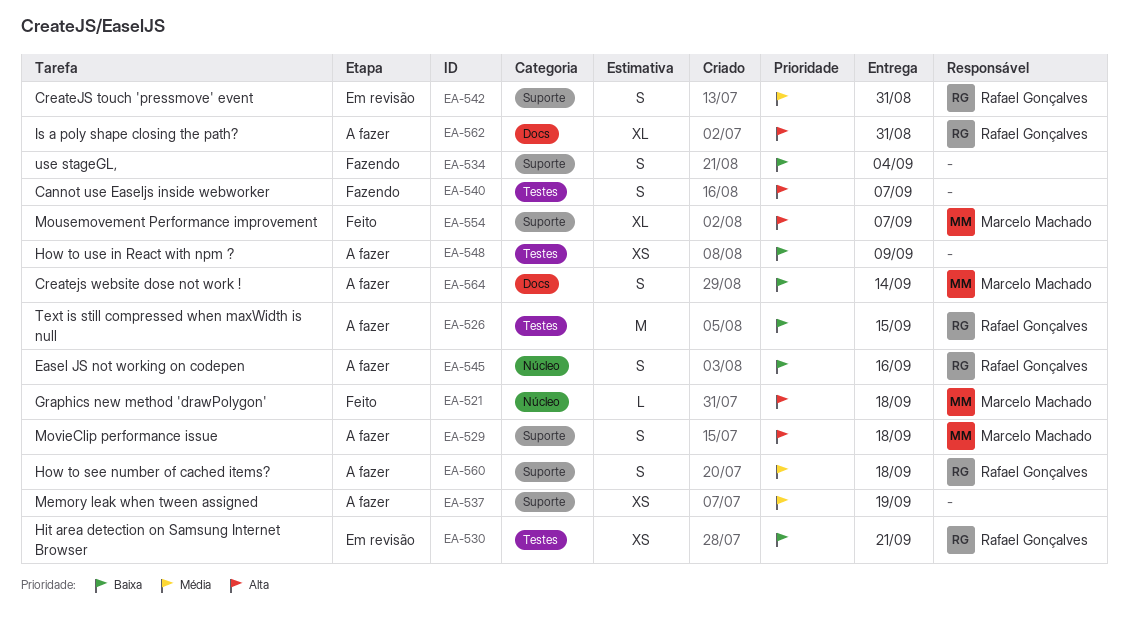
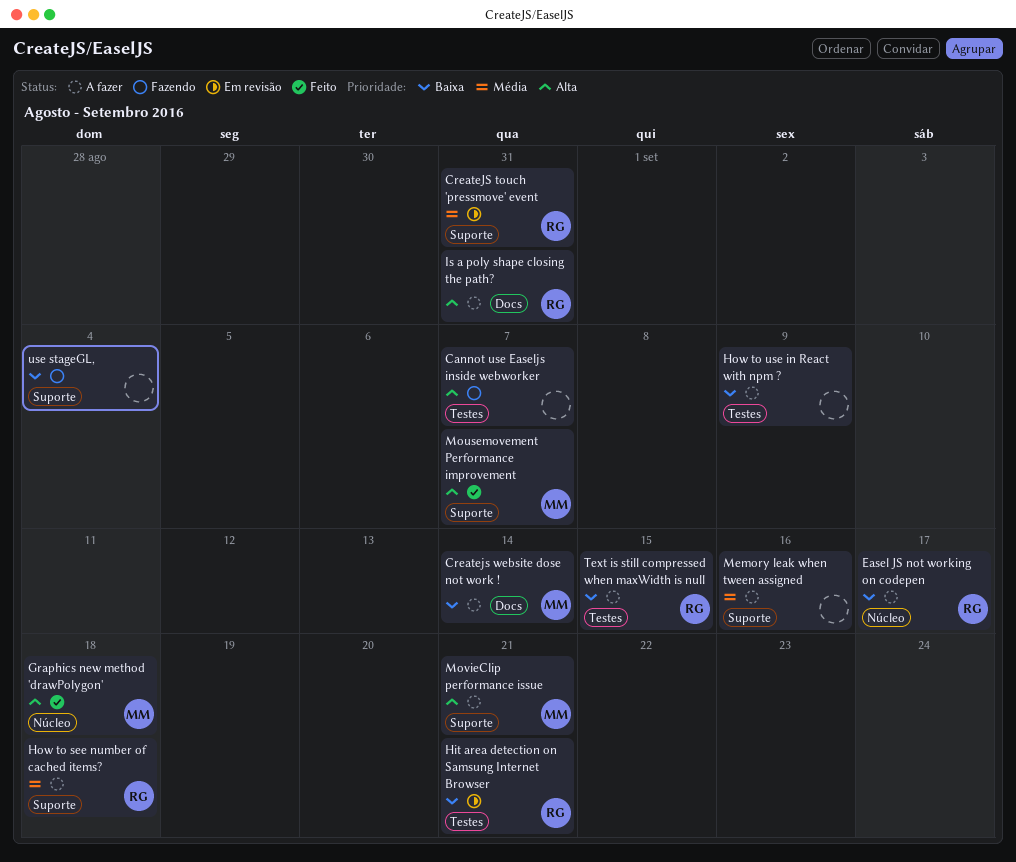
Easel JS not working on codepen, due: Sep 16 -> Sep 17
Memory leak when tween assigned, due: Sep 19 -> Sep 16
MovieClip performance issue, due: Sep 18 -> Sep 21

